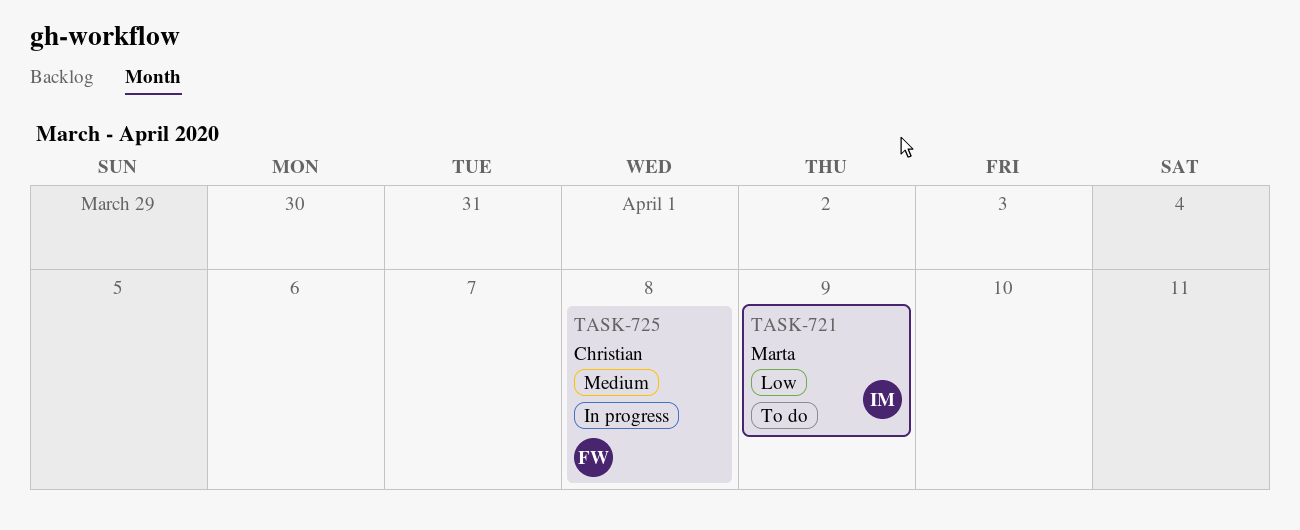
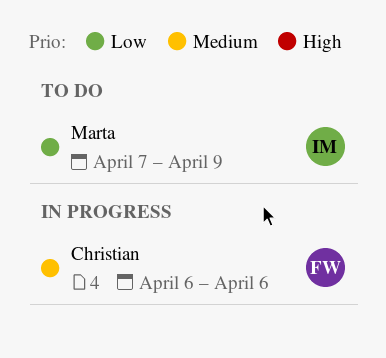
Christian, due: Apr 8 -> Apr 6

